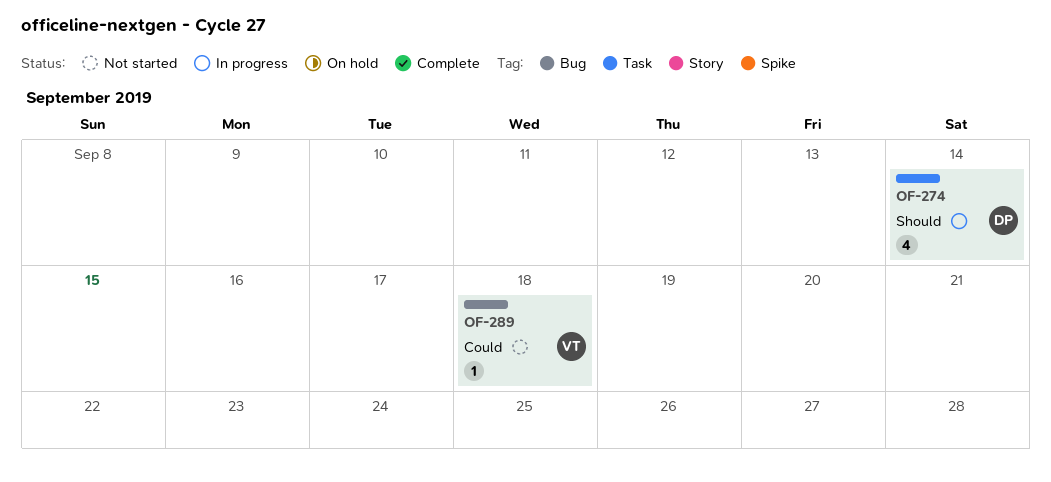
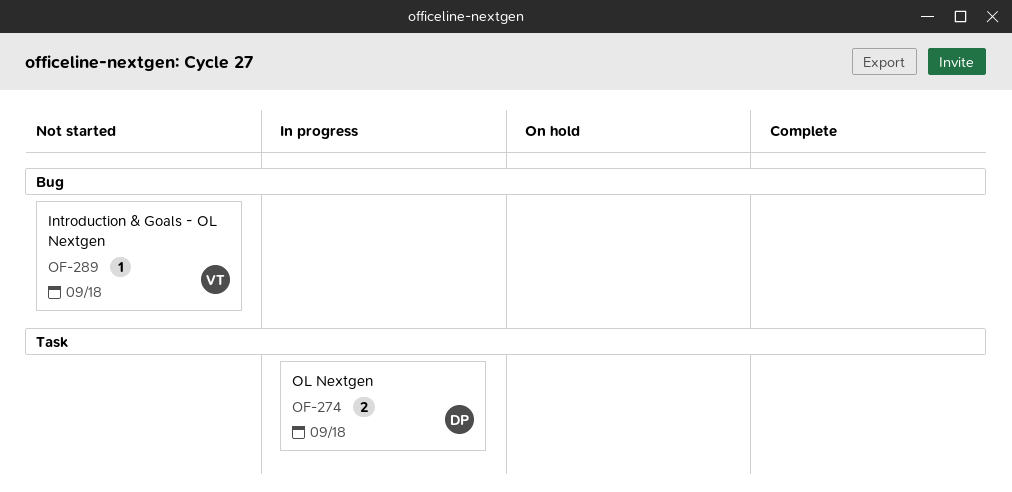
OF-274, estimate: 4 -> 2
OF-274, due: Sep 14 -> Sep 18

